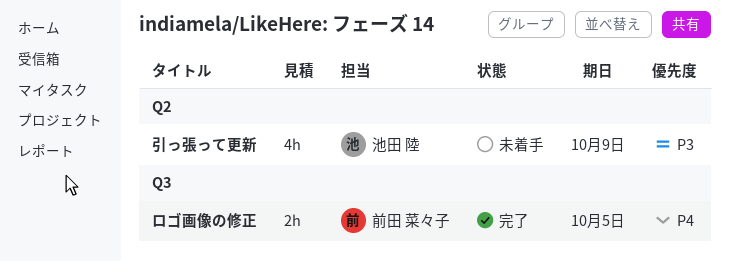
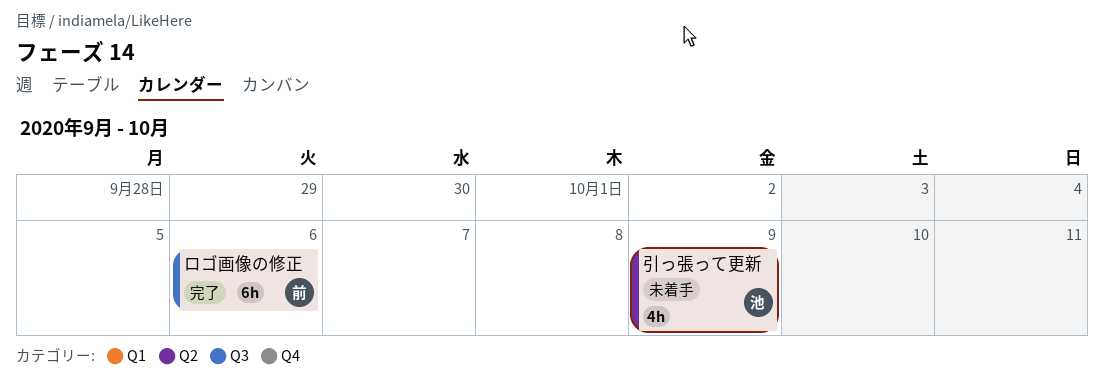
ロゴ画像の修正, estimate: 2h -> 6h
ロゴ画像の修正, due: Oct 5 -> Oct 6

